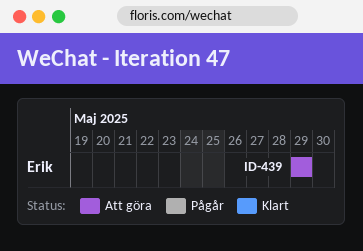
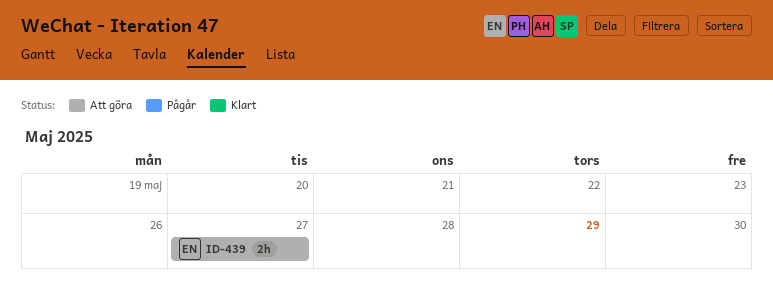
ID-439, start: May 29 -> May 27
ID-439, due: May 29 -> May 27

